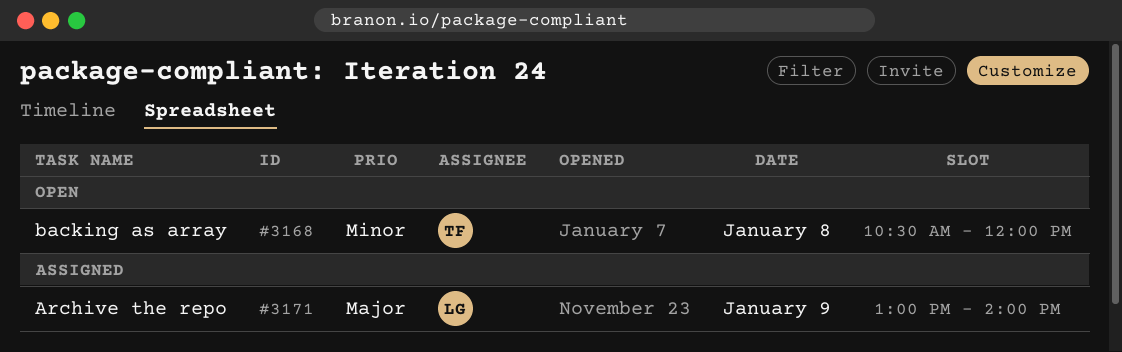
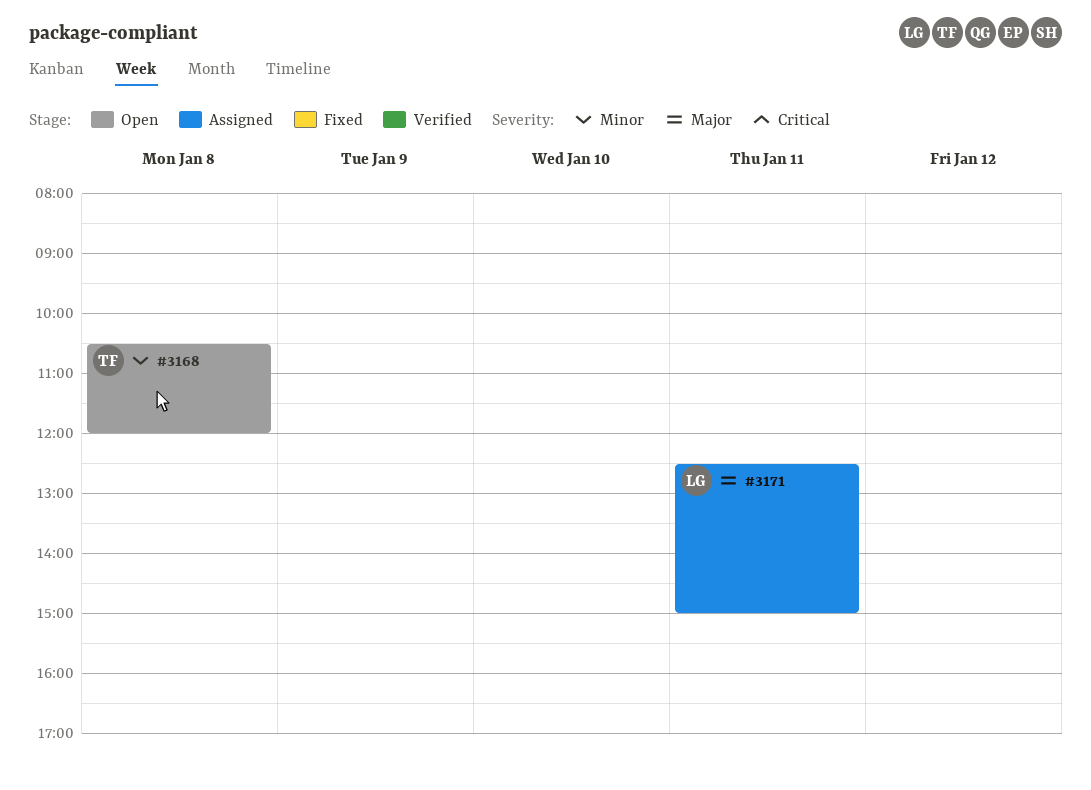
#3171, day: Jan 9 -> Jan 11
#3171, begins: 13:00 -> 12:30
#3171, ends: 14:00 -> 15:00

